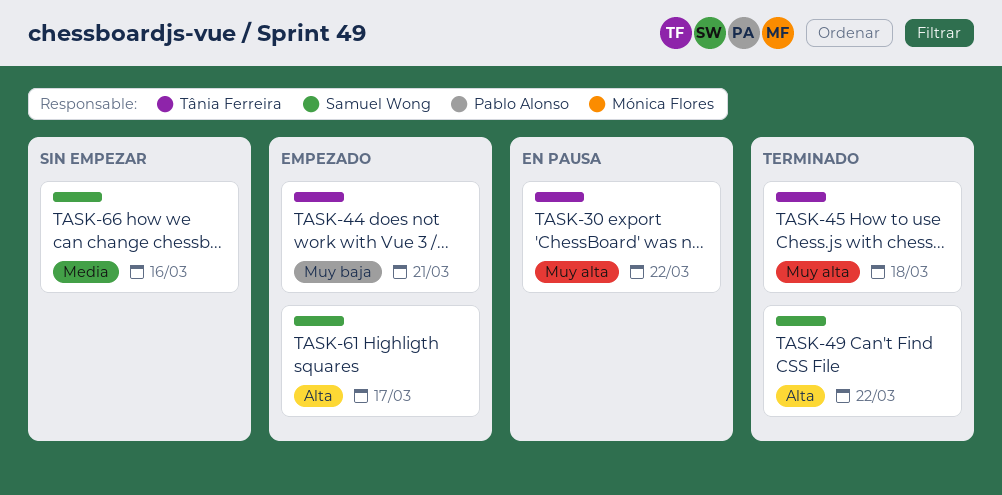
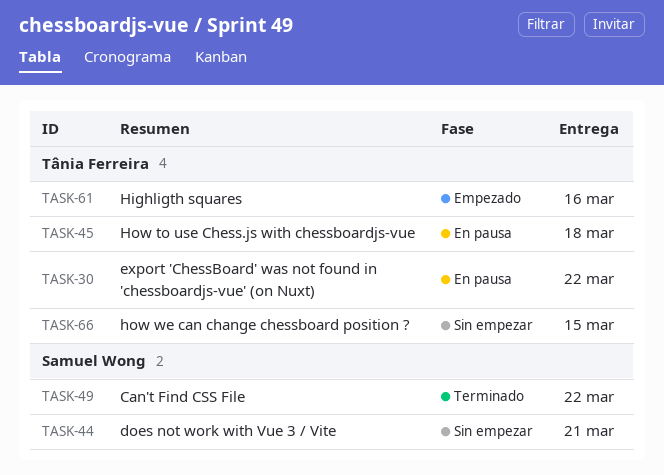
TASK-44, status: Empezado -> Sin empezar
TASK-44, owner: Tânia Ferreira -> Samuel Wong
TASK-45, status: Terminado -> En pausa
TASK-61, owner: Samuel Wong -> Tânia Ferreira
TASK-61, due: Mar 17 -> Mar 16
TASK-66, owner: Samuel Wong -> Tânia Ferreira
TASK-66, due: Mar 16 -> Mar 15

